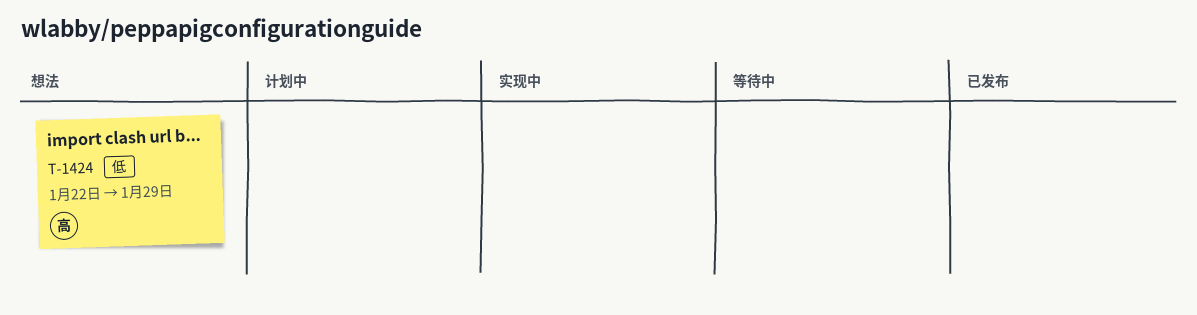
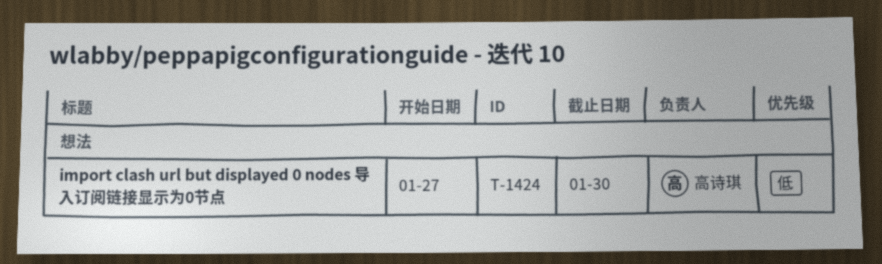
T-1424, start: Jan 22 -> Jan 27
T-1424, due: Jan 29 -> Jan 30

